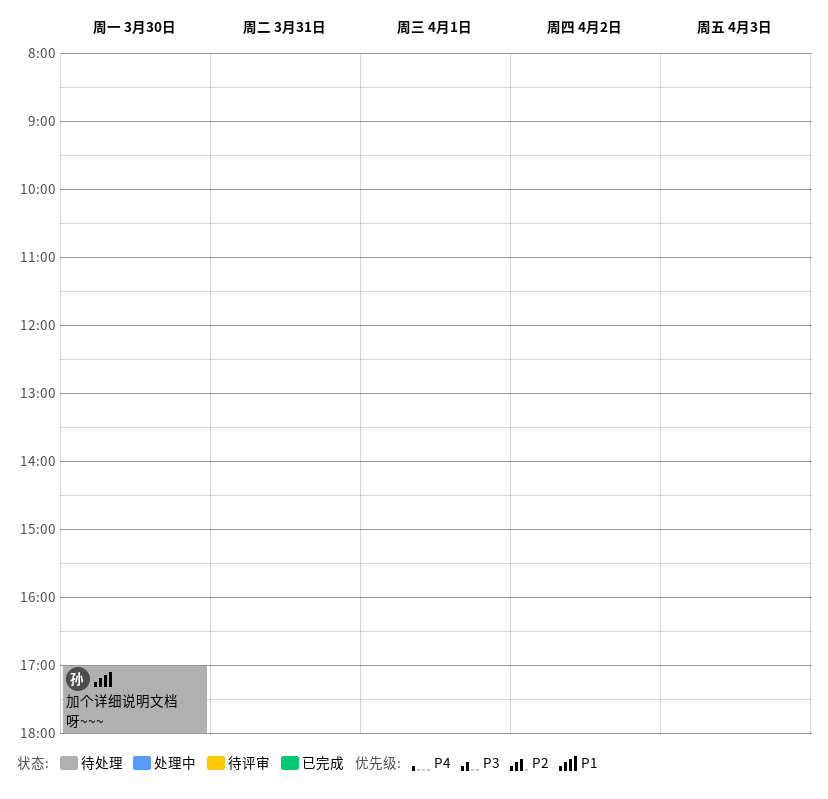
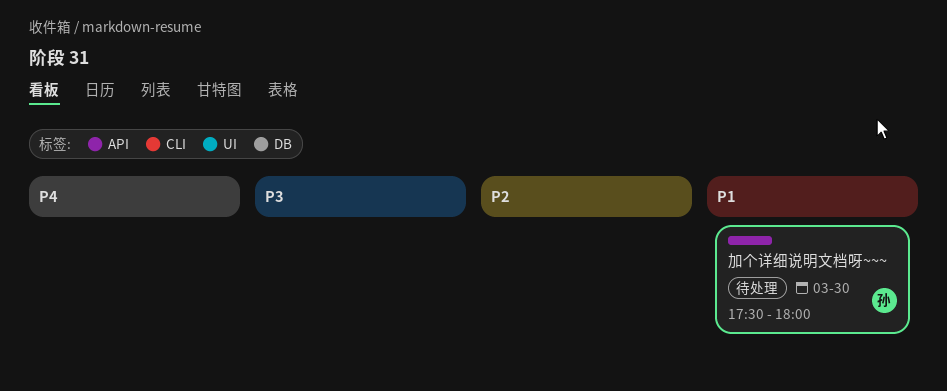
加个详细说明文档呀~~~, begins: 17:00 -> 17:30

